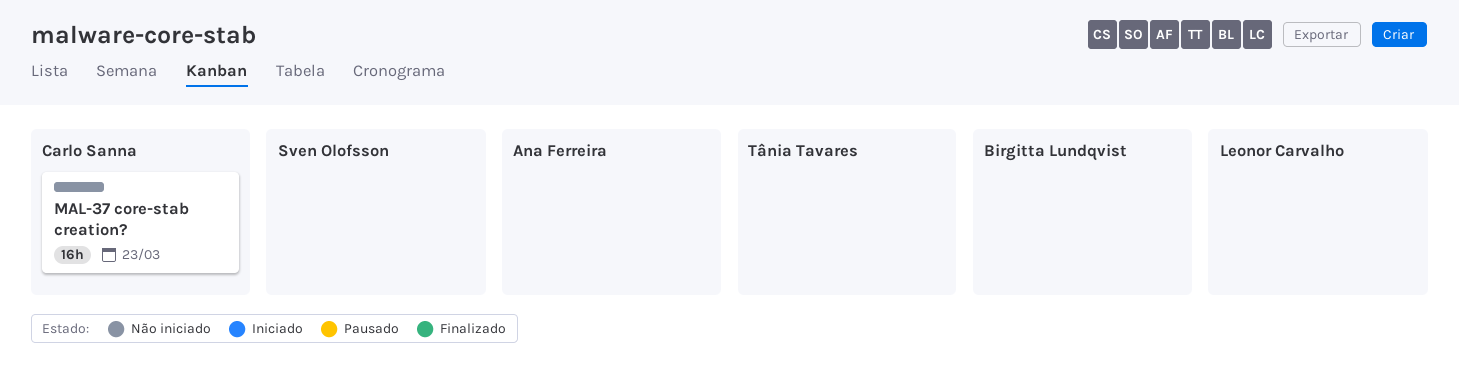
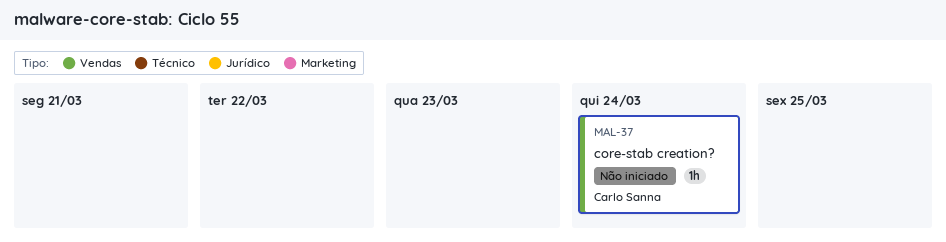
MAL-37, estimate: 16h -> 1h
MAL-37, due: Mar 23 -> Mar 24

